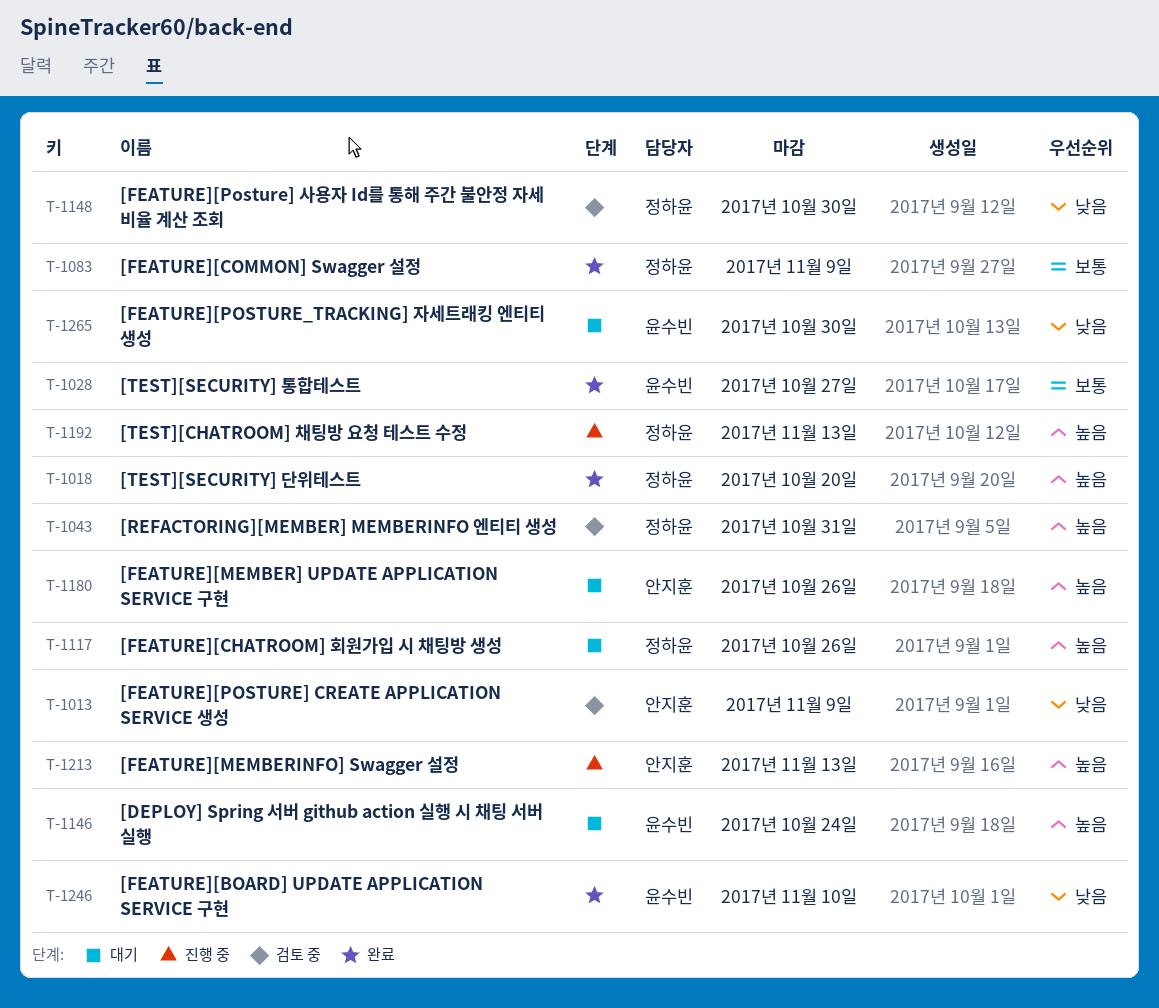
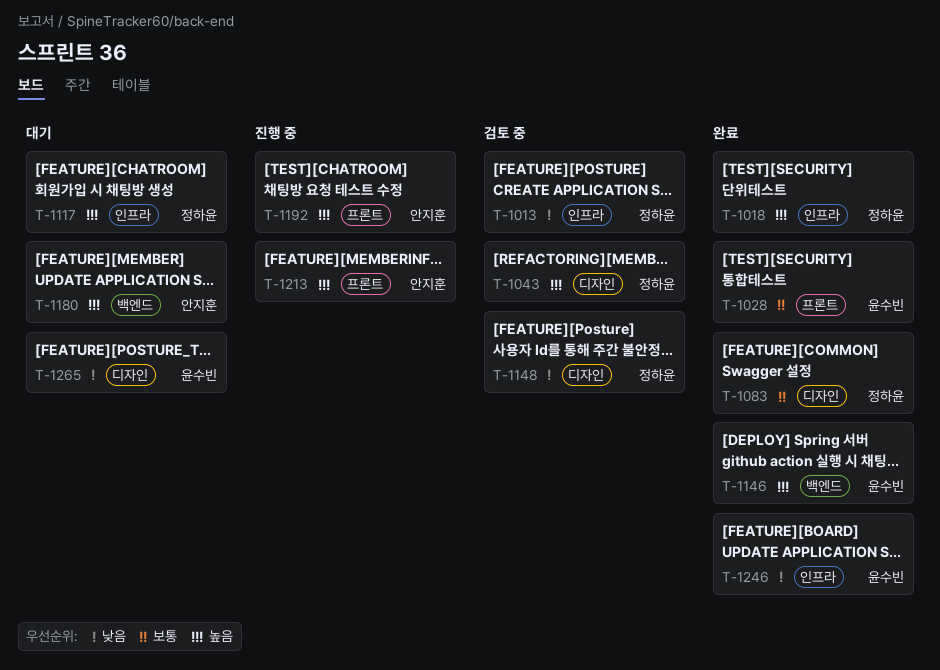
T-1013, owner: 안지훈 -> 정하윤
T-1146, status: 대기 -> 완료
T-1192, owner: 정하윤 -> 안지훈

